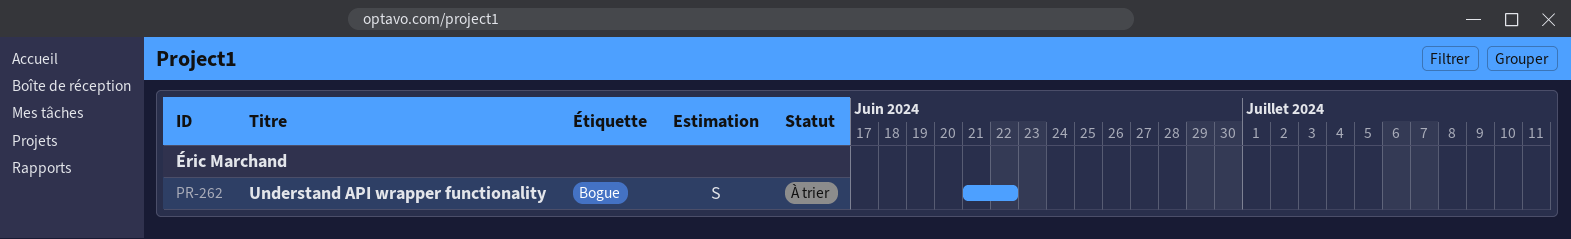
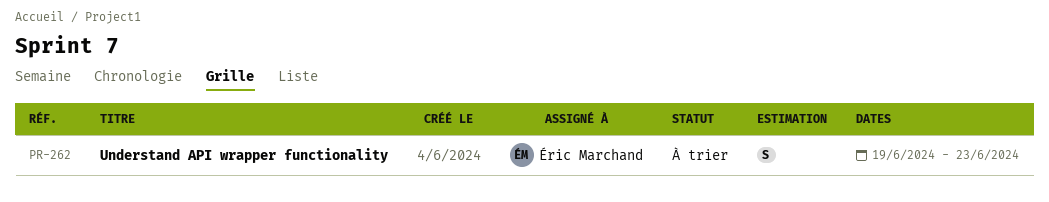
PR-262, start: Jun 21 -> Jun 19
PR-262, due: Jun 22 -> Jun 23

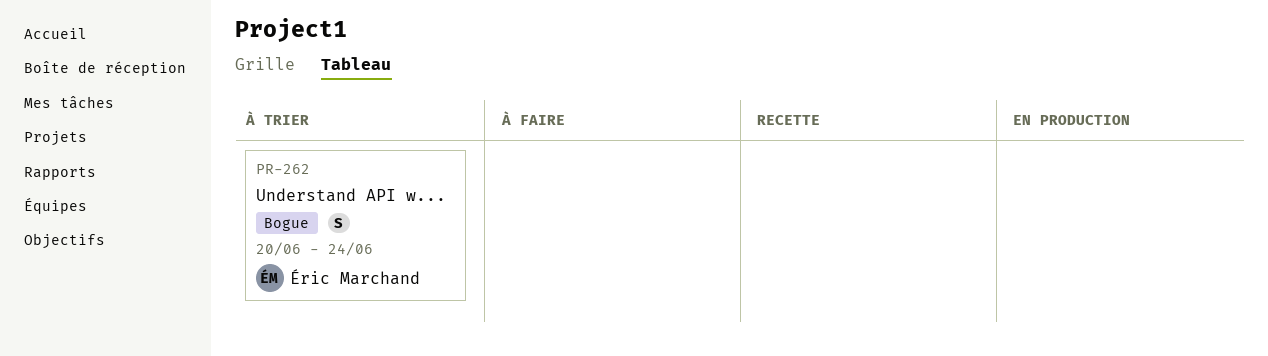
PR-262, start: Jun 19 -> Jun 20
PR-262, due: Jun 23 -> Jun 24

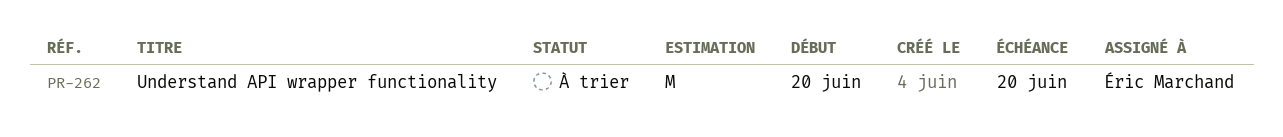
PR-262, estimate: S -> M
PR-262, due: Jun 24 -> Jun 20

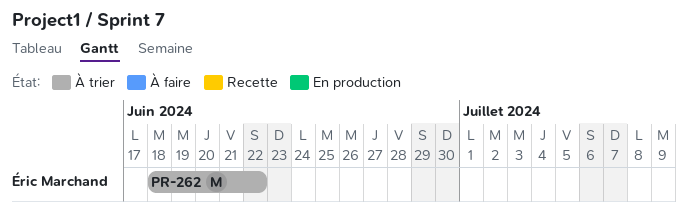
PR-262, start: Jun 20 -> Jun 18
PR-262, due: Jun 20 -> Jun 22

